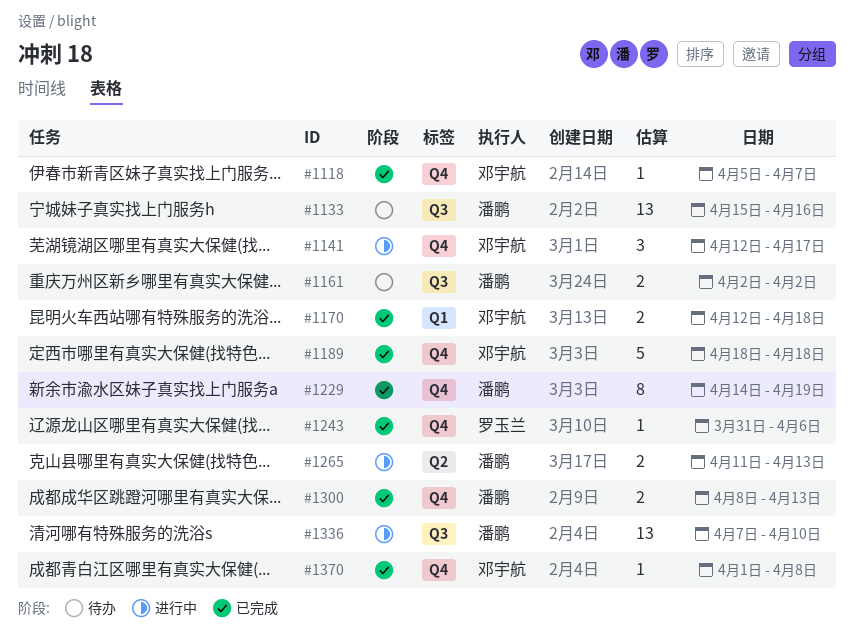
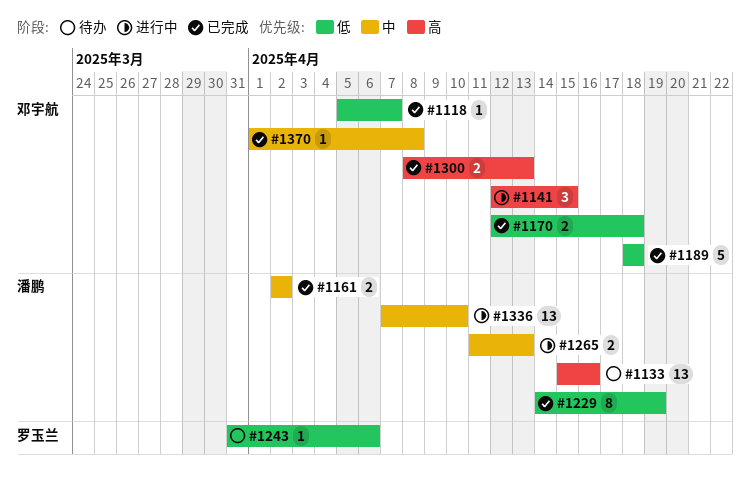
#1141, due: Apr 17 -> Apr 15
#1161, status: 待办 -> 已完成
#1243, status: 已完成 -> 待办
#1300, owner: 潘鹏 -> 邓宇航

